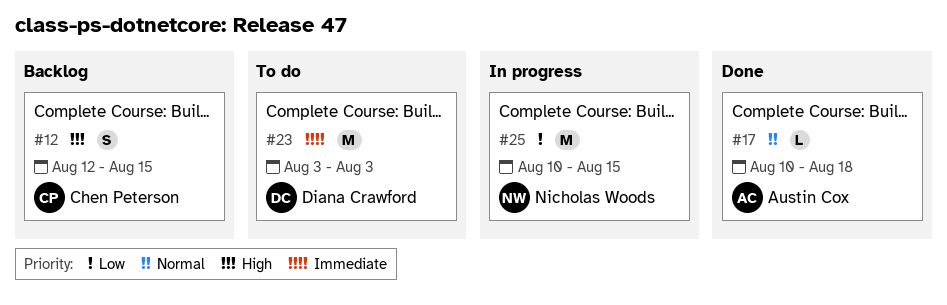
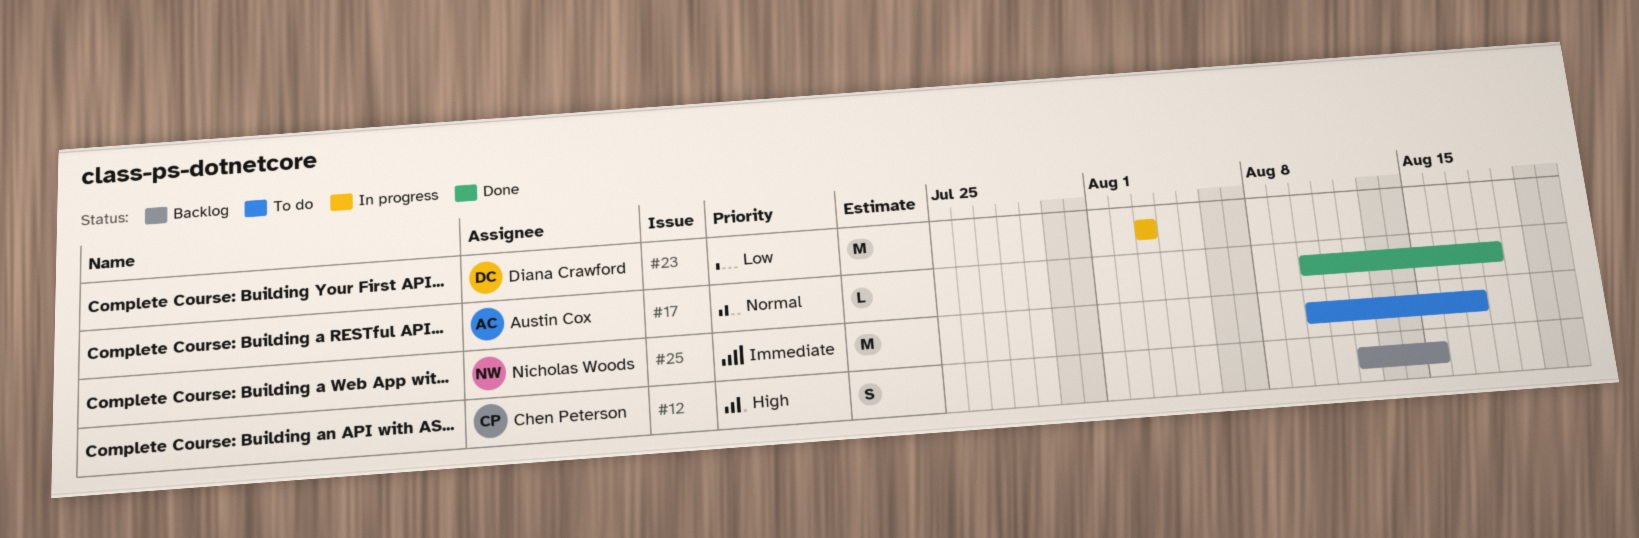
#23, status: To do -> In progress
#23, priority: Immediate -> Low
#25, status: In progress -> To do
#25, priority: Low -> Immediate
#25, due: Aug 15 -> Aug 17

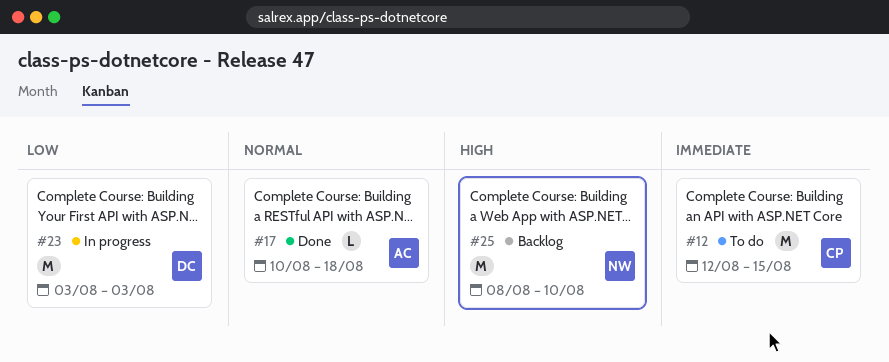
#12, status: Backlog -> To do
#12, priority: High -> Immediate
#12, estimate: S -> M
#25, status: To do -> Backlog
#25, priority: Immediate -> High
#25, start: Aug 10 -> Aug 8
#25, due: Aug 17 -> Aug 10

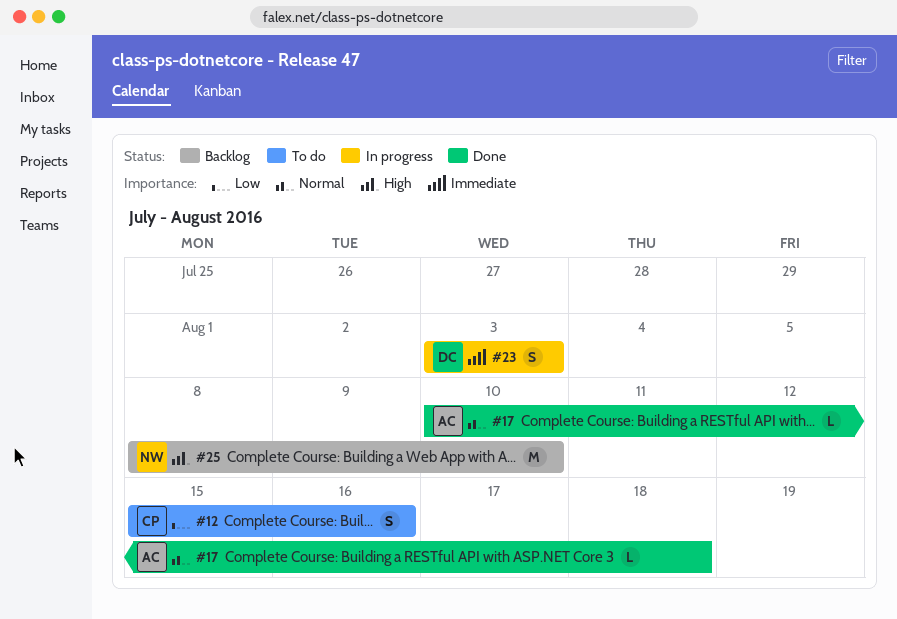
#12, priority: Immediate -> Low
#12, estimate: M -> S
#12, start: Aug 12 -> Aug 15
#12, due: Aug 15 -> Aug 16
#23, priority: Low -> Immediate
#23, estimate: M -> S

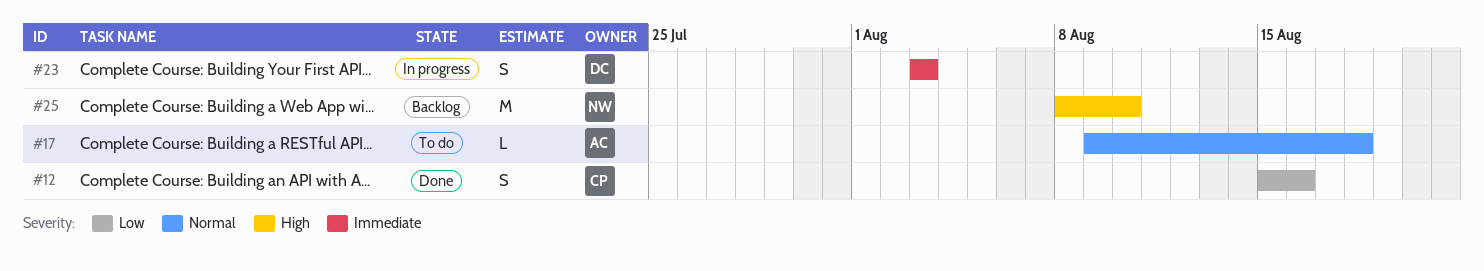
#12, status: To do -> Done
#17, status: Done -> To do
#17, start: Aug 10 -> Aug 9

